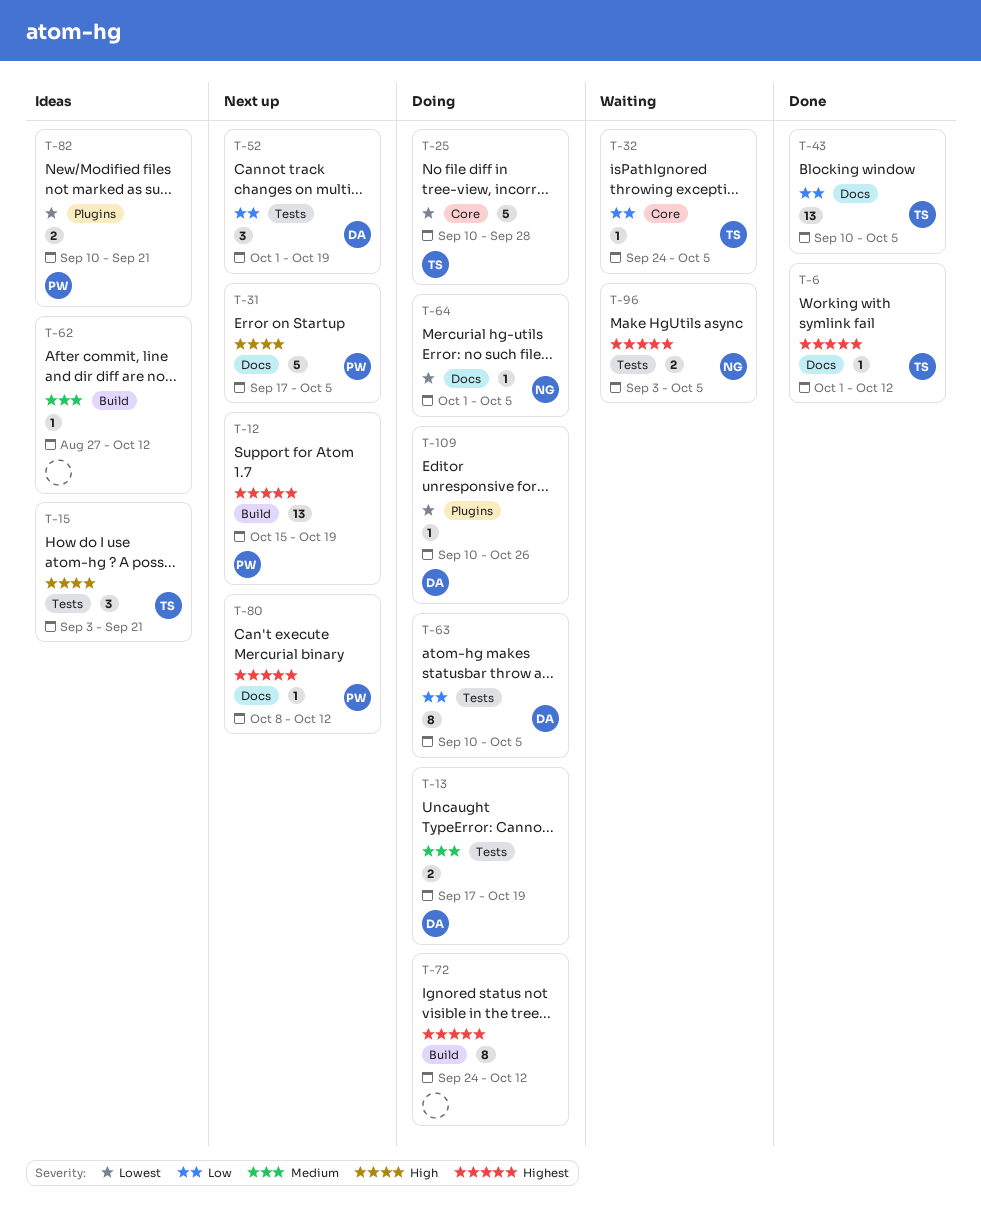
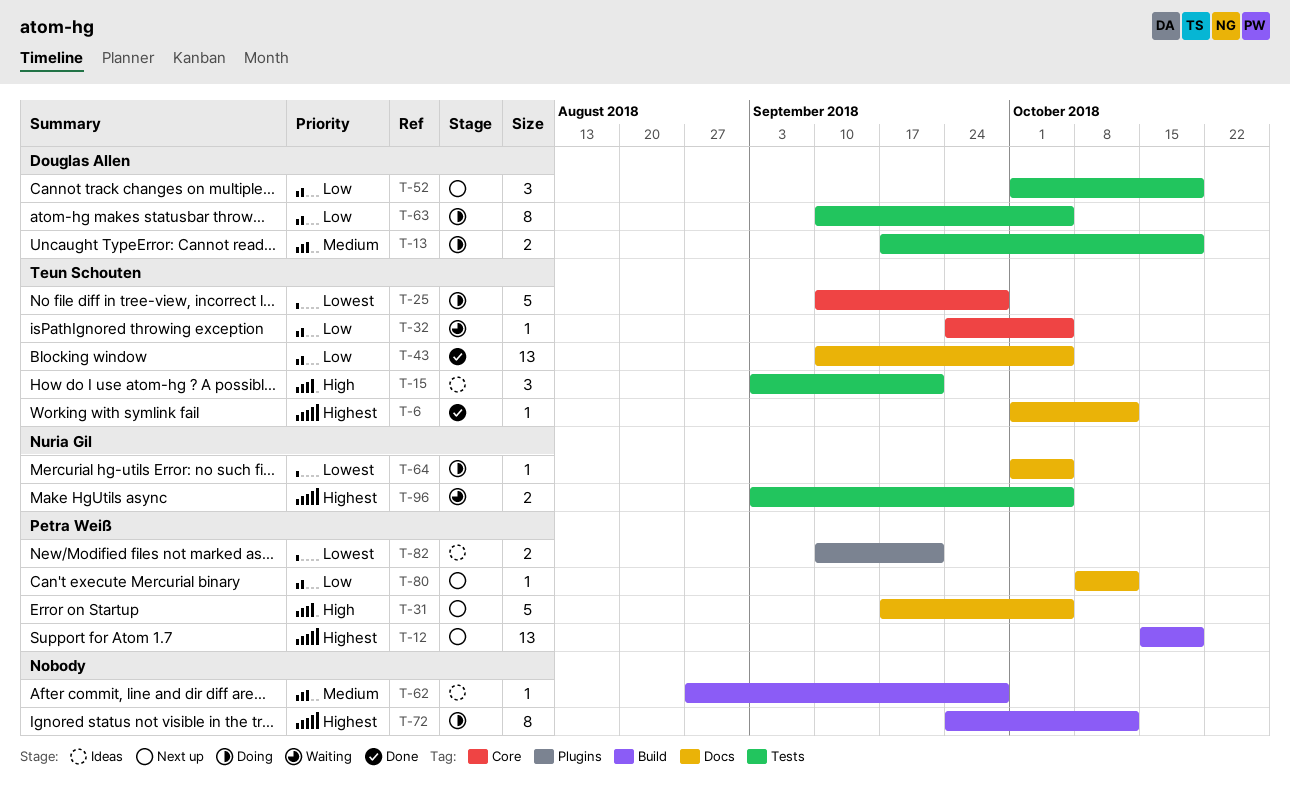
T-62, due: Oct 12 -> Sep 28
T-80, priority: Highest -> Low
T-109: present -> none

